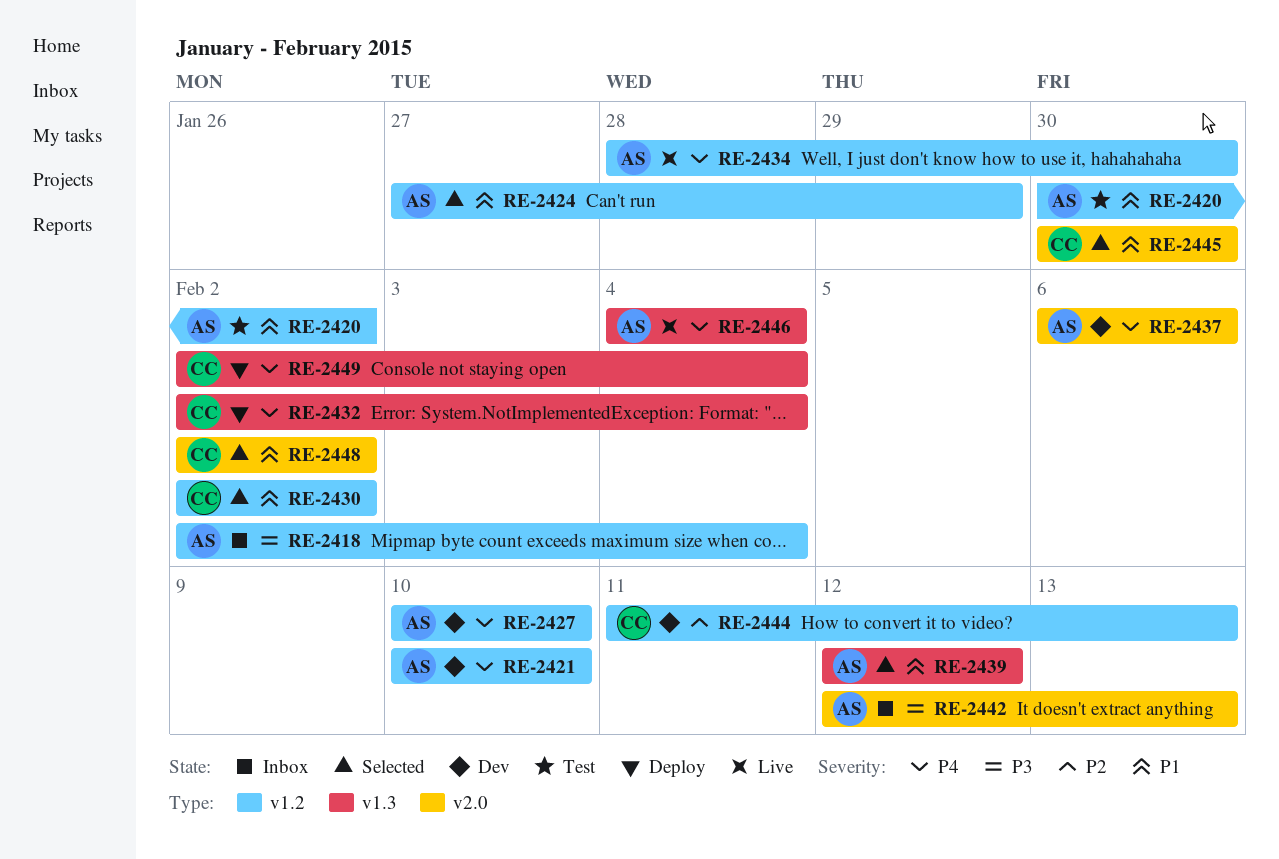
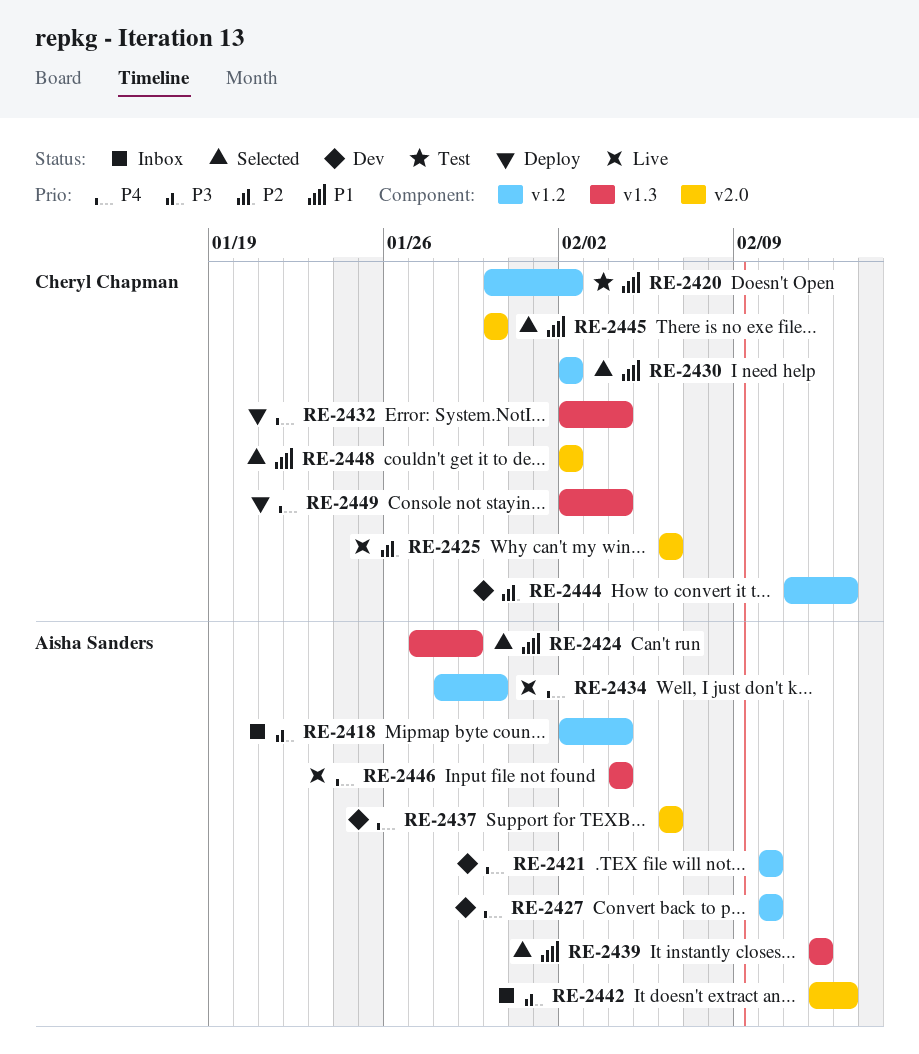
RE-2420, owner: Aisha Sanders -> Cheryl Chapman
RE-2424, label: v1.2 -> v1.3
RE-2425: none -> present

